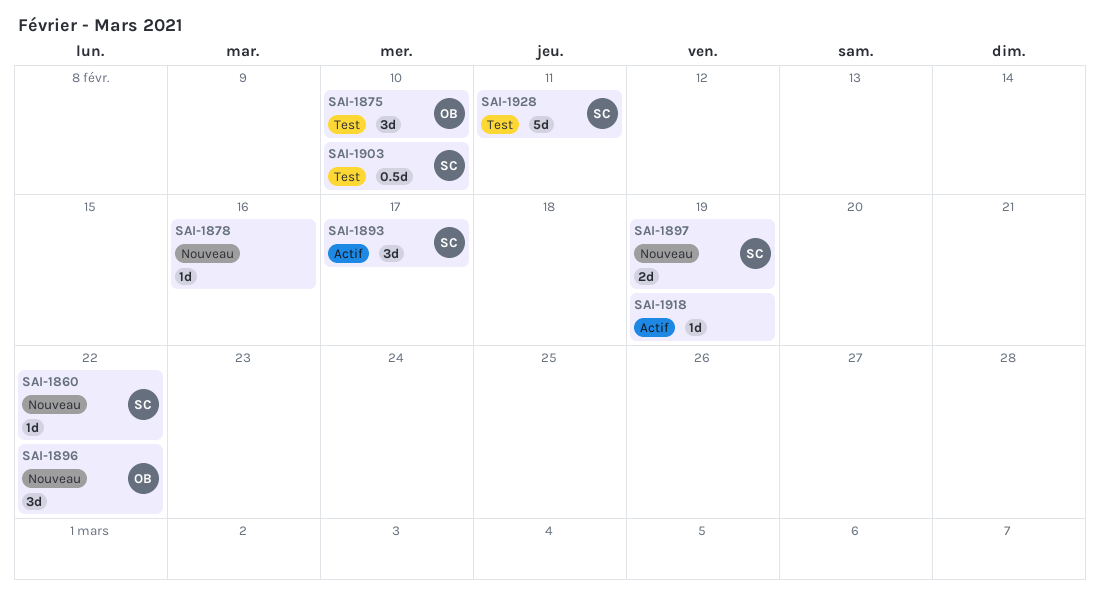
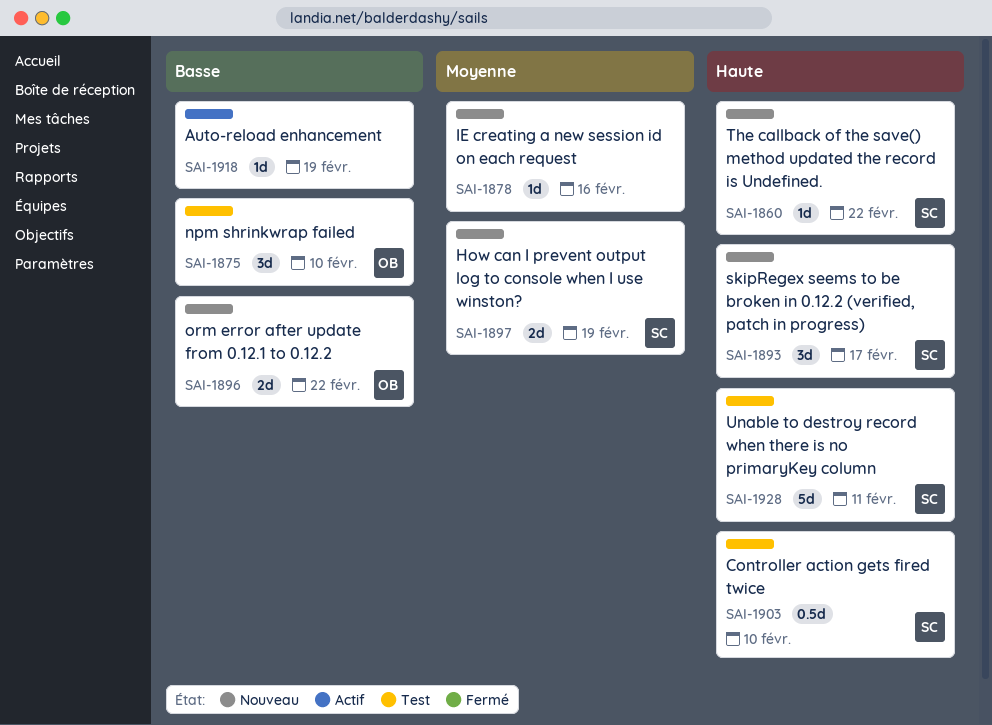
SAI-1893, status: Actif -> Nouveau
SAI-1896, estimate: 3d -> 2d

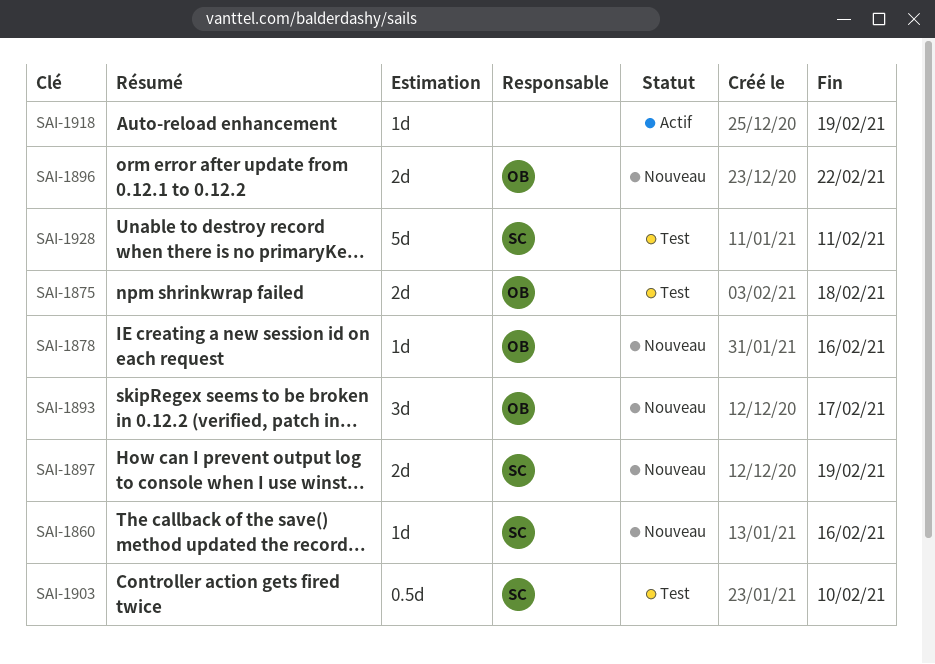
SAI-1860, due: Feb 22 -> Feb 16
SAI-1875, estimate: 3d -> 2d
SAI-1875, due: Feb 10 -> Feb 18
SAI-1878, owner: none -> OB
SAI-1893, owner: SC -> OB

